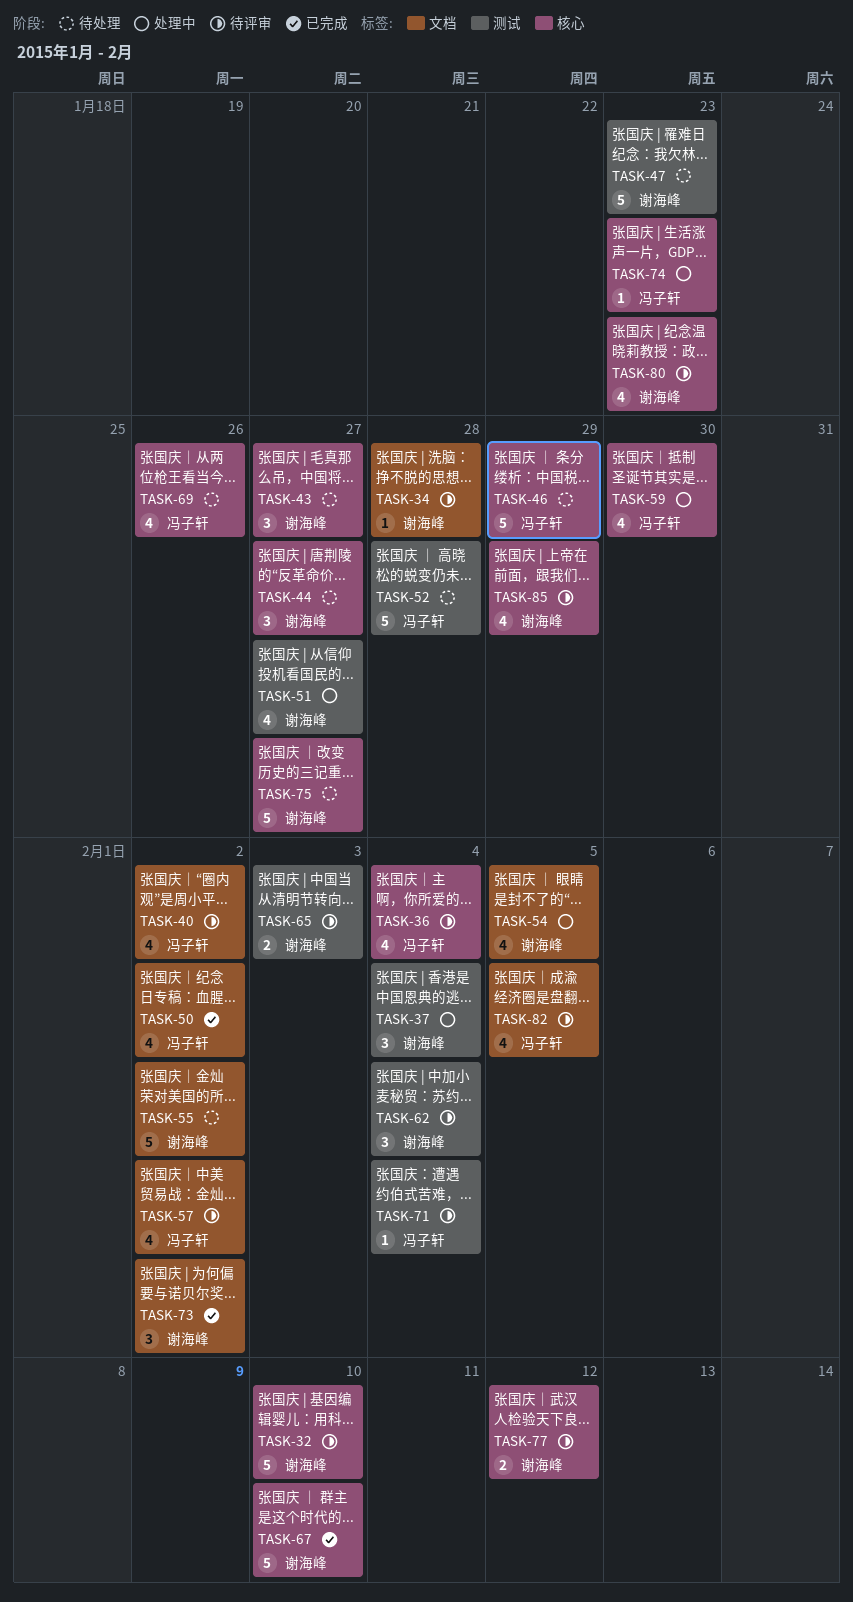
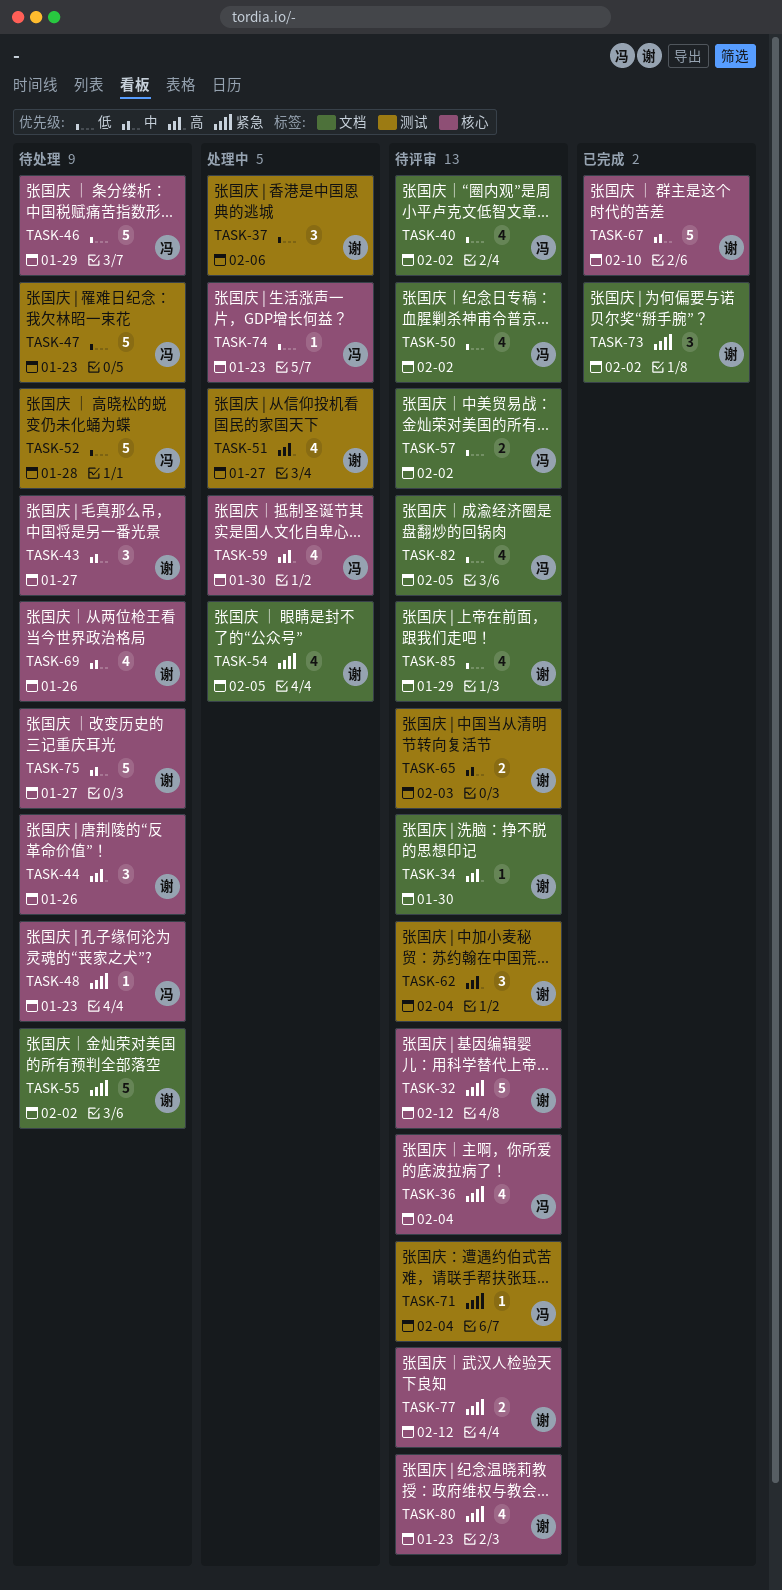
TASK-32, due: Feb 10 -> Feb 12
TASK-34, due: Jan 28 -> Jan 30
TASK-37, due: Feb 4 -> Feb 6
TASK-44, due: Jan 27 -> Jan 26
TASK-47, owner: 谢海峰 -> 冯子轩
TASK-48: none -> present
TASK-50, status: 已完成 -> 待评审
TASK-57, estimate: 4 -> 2
TASK-69, owner: 冯子轩 -> 谢海峰
TASK-85, label: 核心 -> 文档

